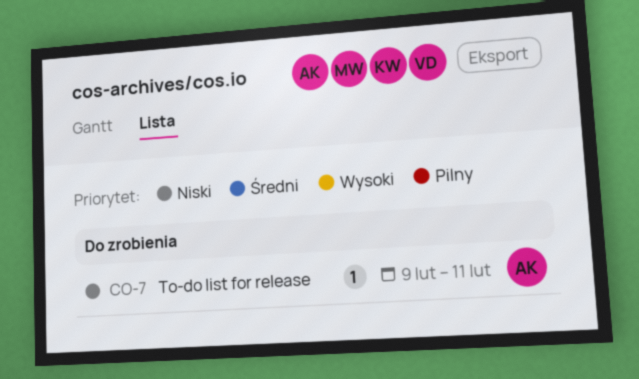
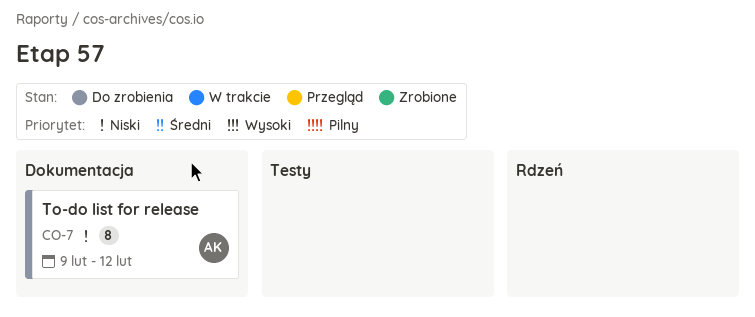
CO-7, estimate: 1 -> 8
CO-7, due: Feb 11 -> Feb 12

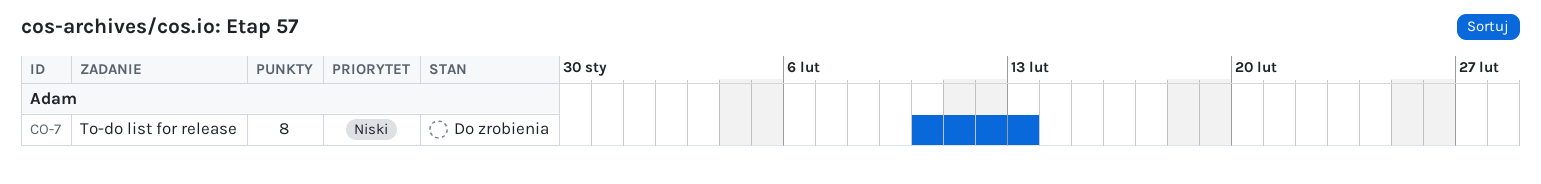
CO-7, start: Feb 9 -> Feb 10
CO-7, due: Feb 12 -> Feb 13

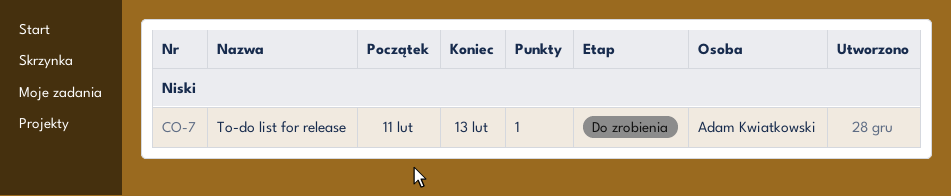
CO-7, estimate: 8 -> 1
CO-7, start: Feb 10 -> Feb 11

